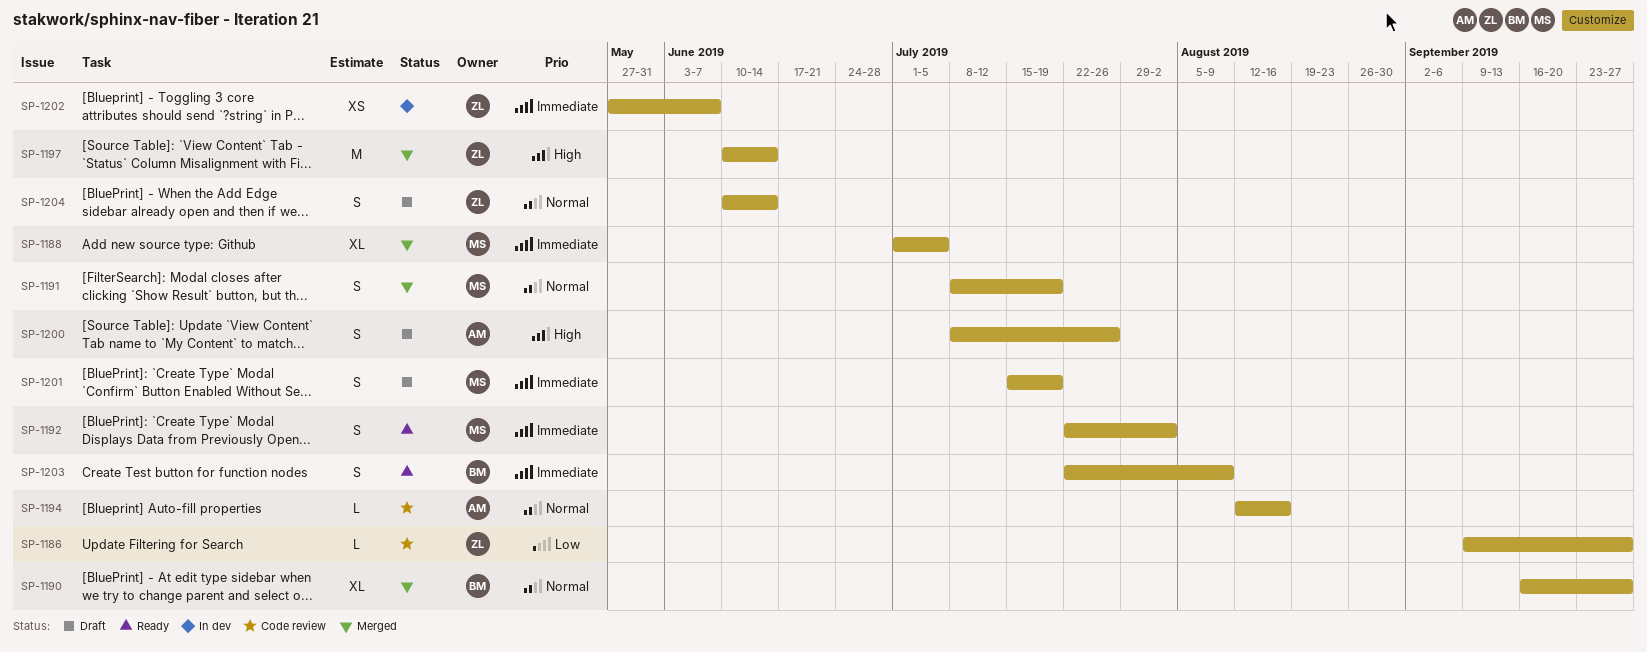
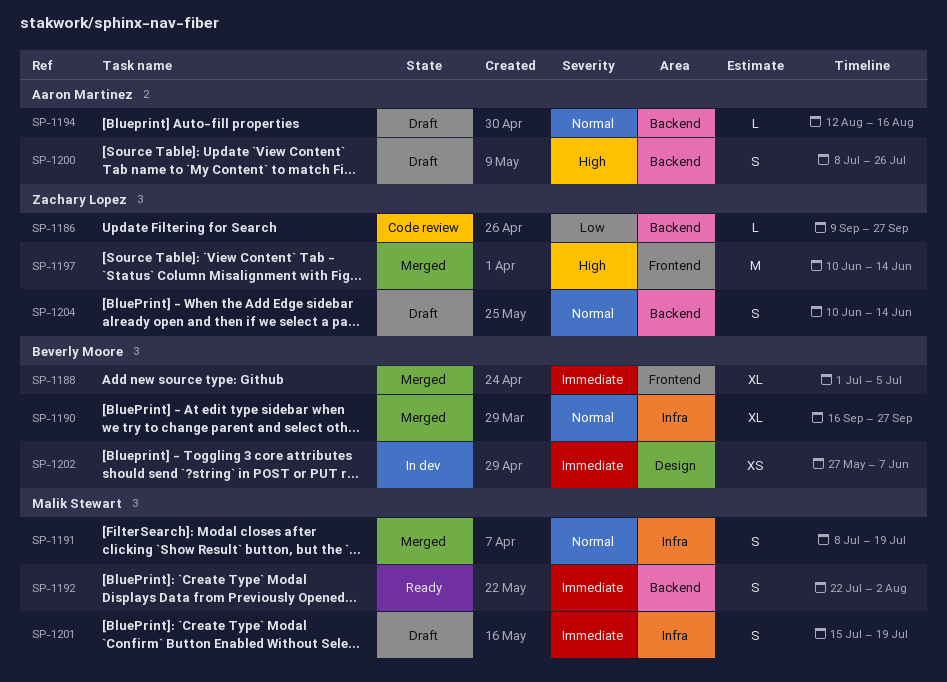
SP-1188, owner: Malik Stewart -> Beverly Moore
SP-1194, status: Code review -> Draft
SP-1202, owner: Zachary Lopez -> Beverly Moore
SP-1203: present -> none

